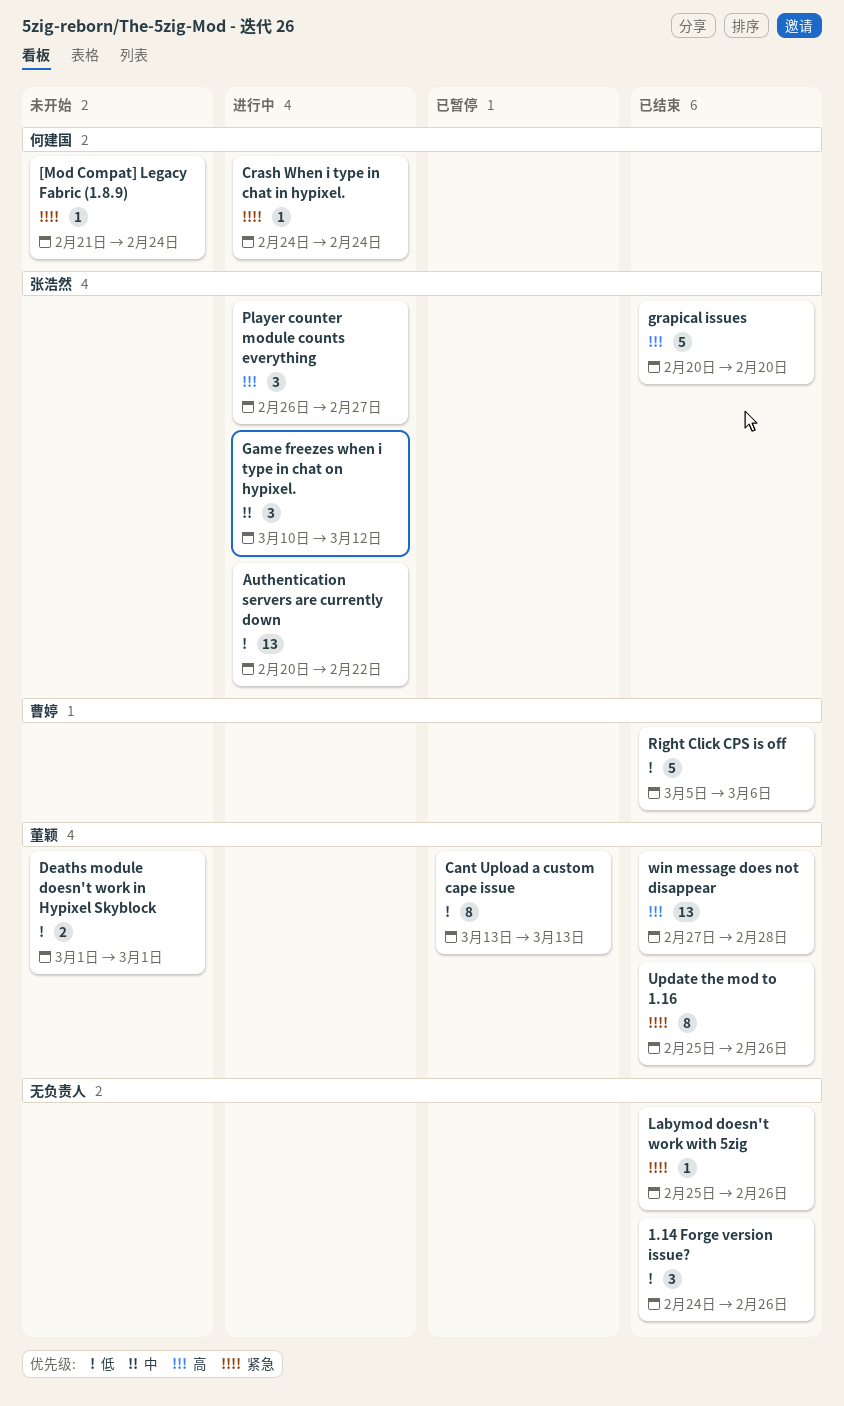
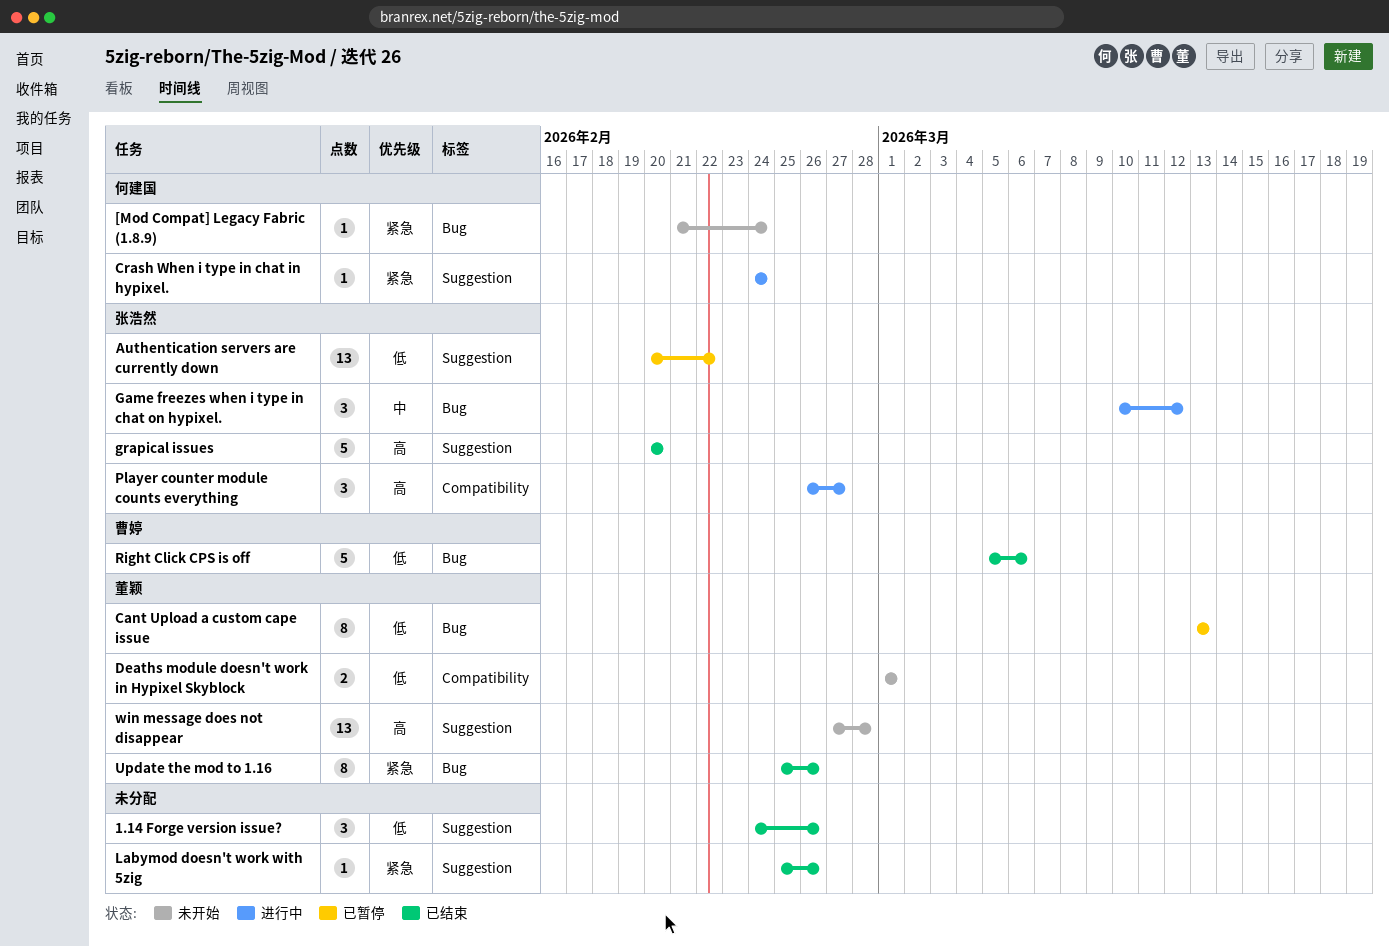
Authentication servers are currently down, status: 进行中 -> 已暂停
win message does not disappear, status: 已结束 -> 未开始

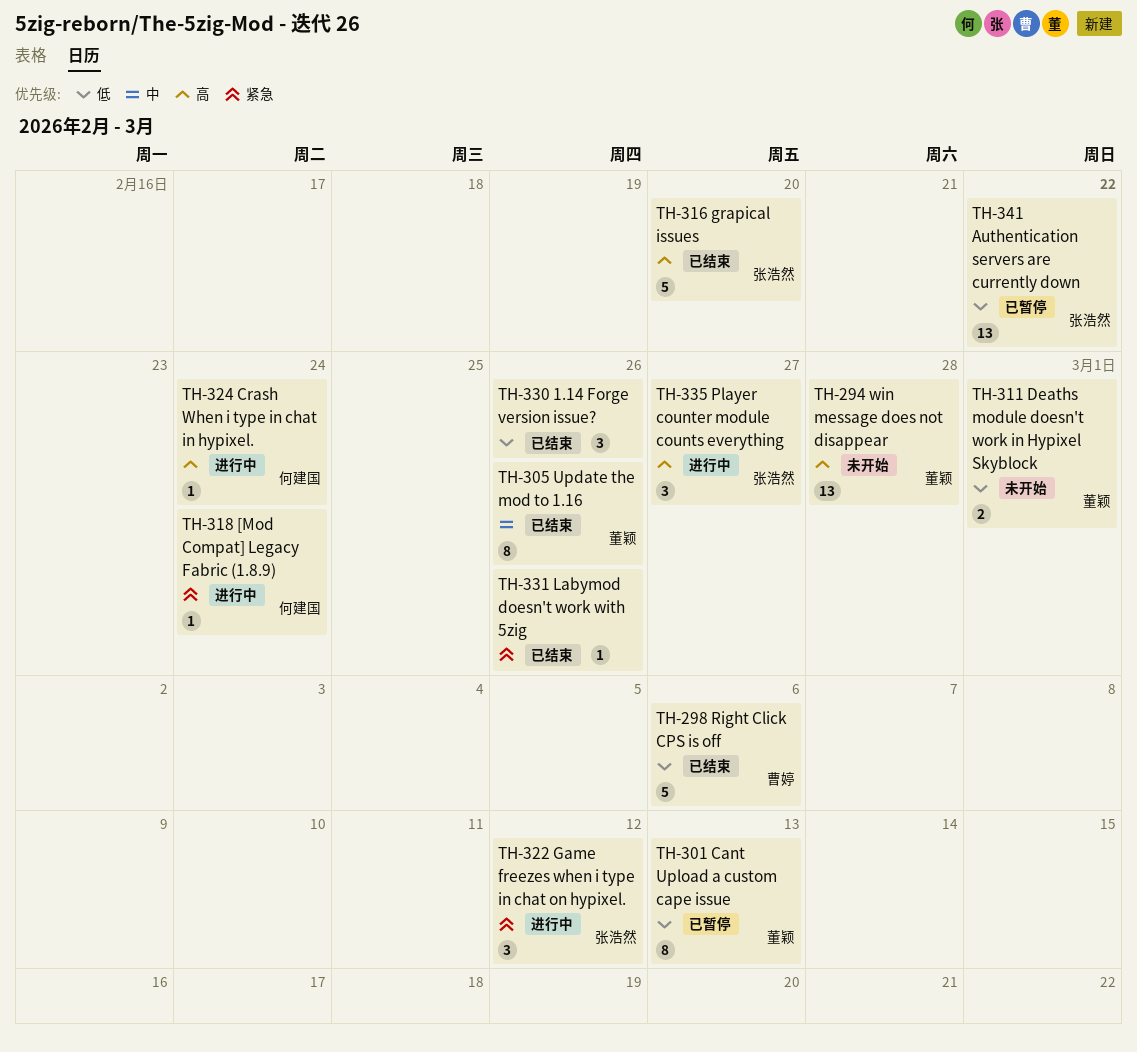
[Mod Compat] Legacy Fabric (1.8.9), status: 未开始 -> 进行中
Crash When i type in chat in hypixel., priority: 紧急 -> 高
Game freezes when i type in chat on hypixel., priority: 中 -> 紧急
Update the mod to 1.16, priority: 紧急 -> 中

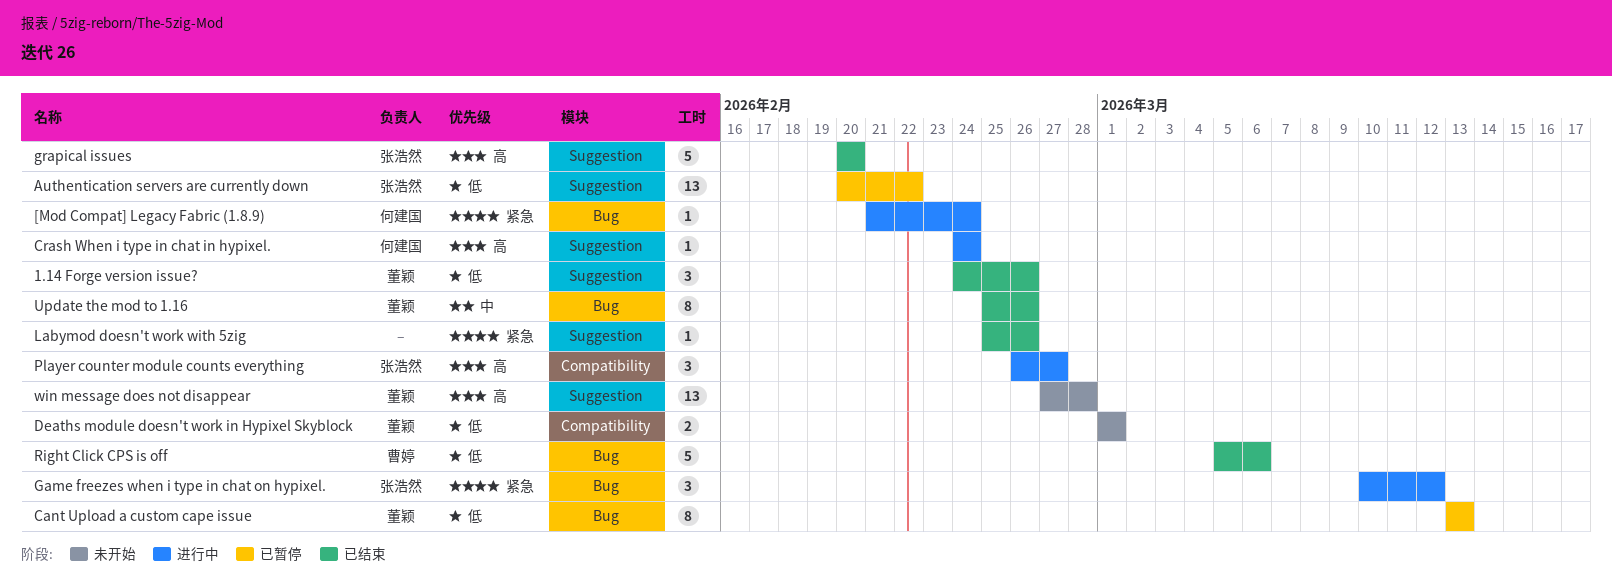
1.14 Forge version issue?, owner: none -> 董颖

